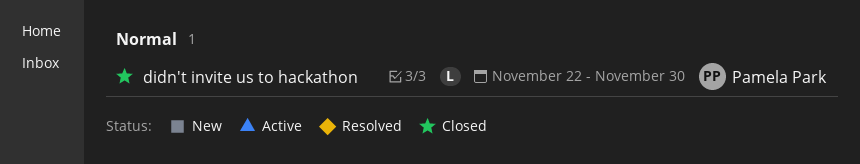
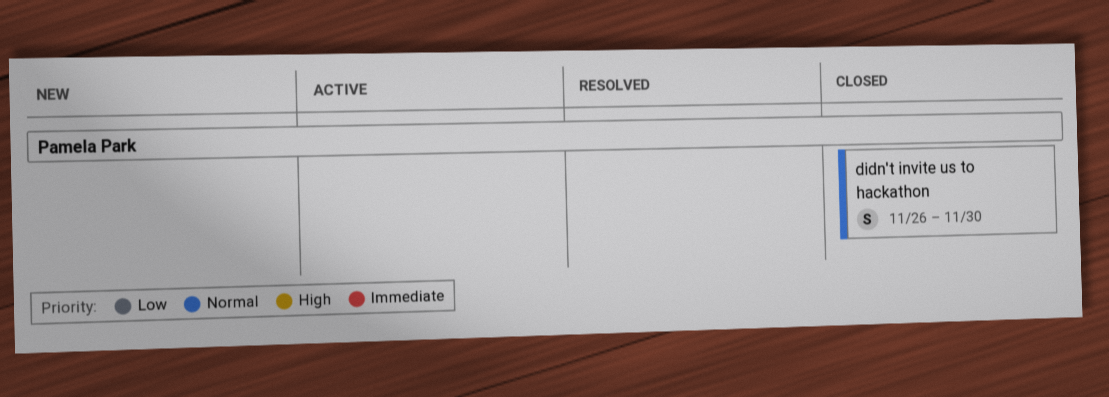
didn't invite us to hackathon, estimate: L -> S
didn't invite us to hackathon, start: Nov 22 -> Nov 26

